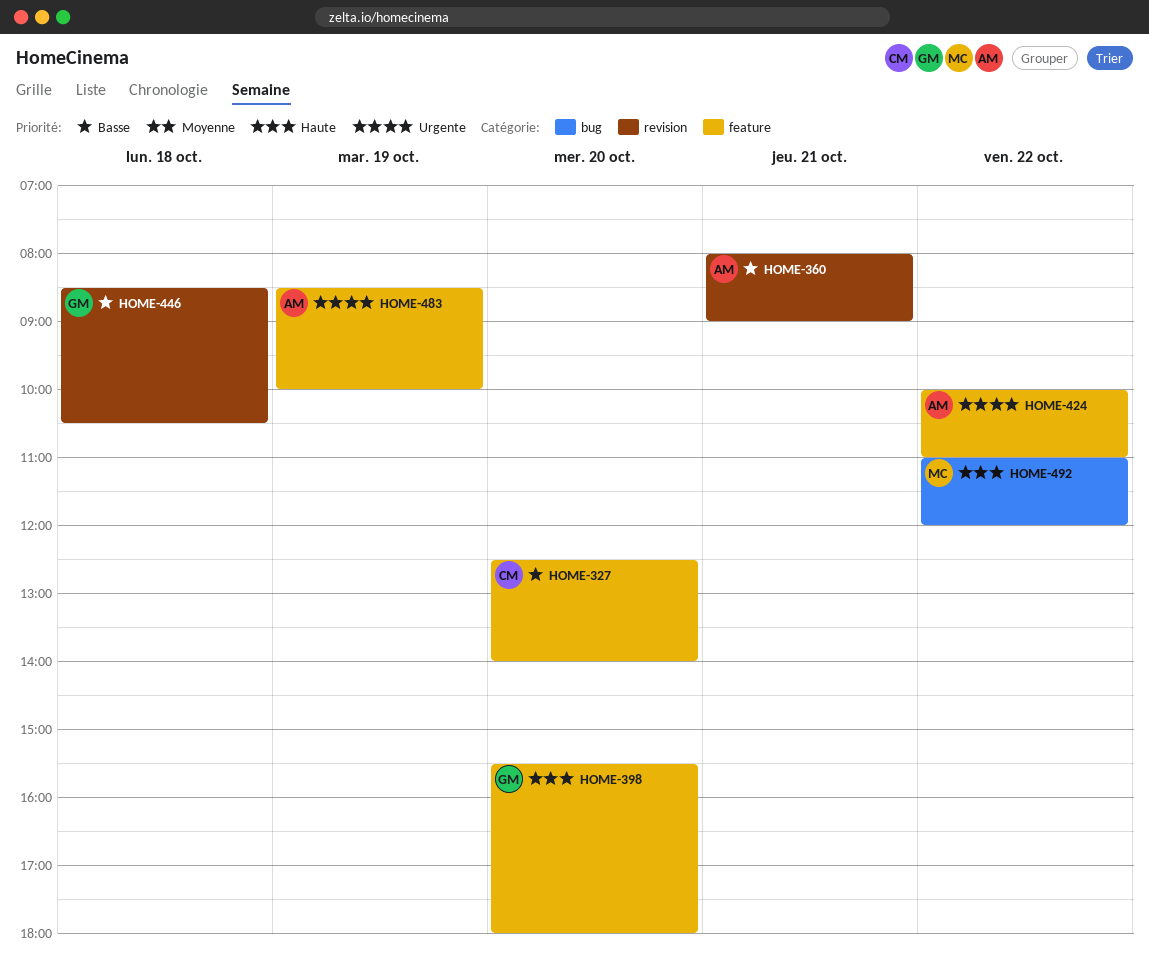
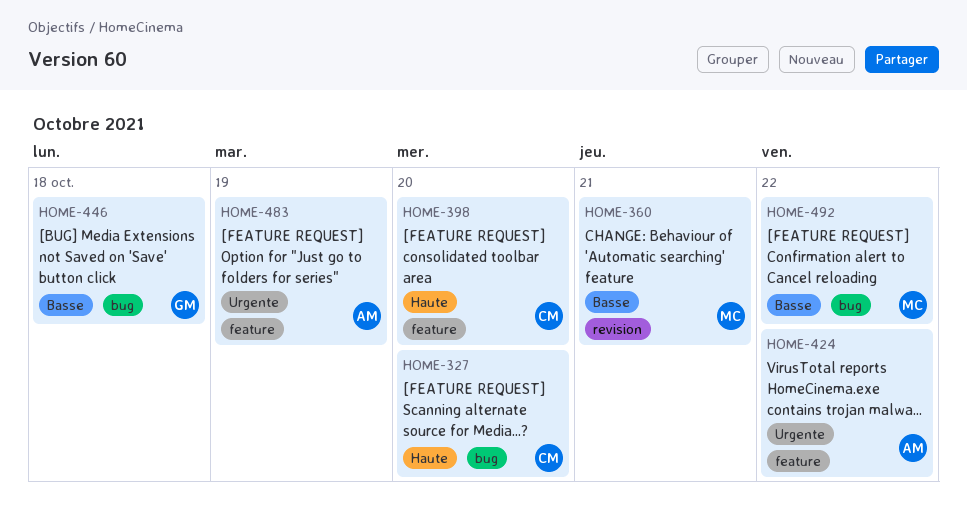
HOME-327, priority: Basse -> Haute
HOME-327, label: feature -> bug
HOME-360, owner: AM -> MC
HOME-398, owner: GM -> CM
HOME-446, label: revision -> bug
HOME-492, priority: Haute -> Basse

